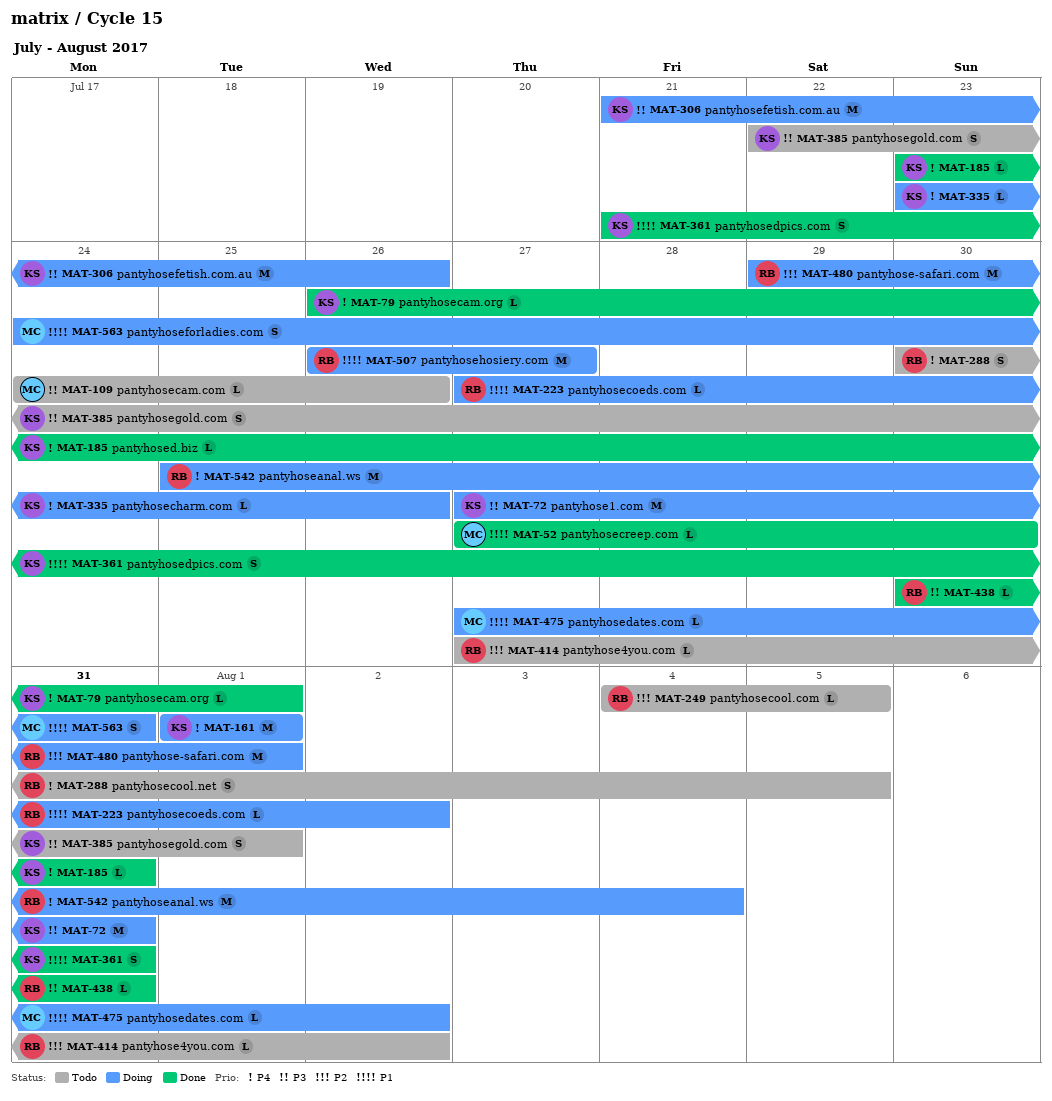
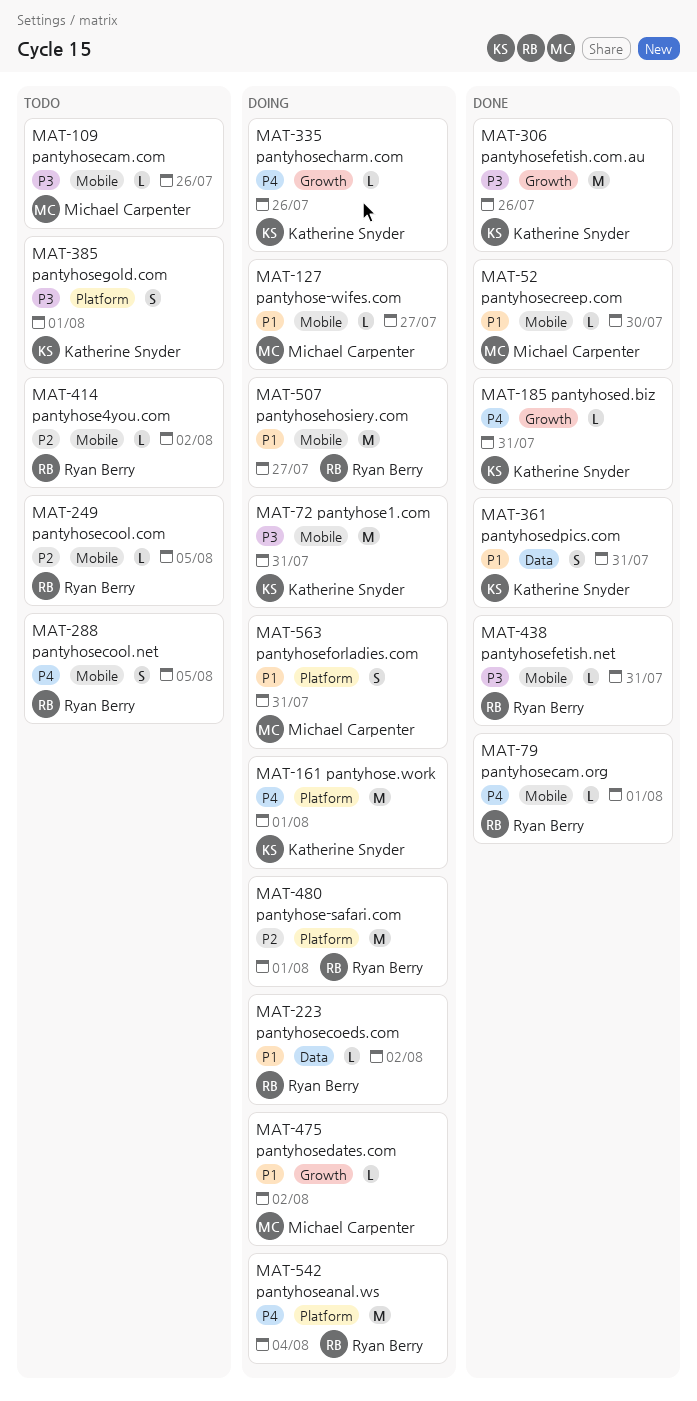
MAT-79, owner: Katherine Snyder -> Ryan Berry
MAT-127: none -> present
MAT-306, status: Doing -> Done

